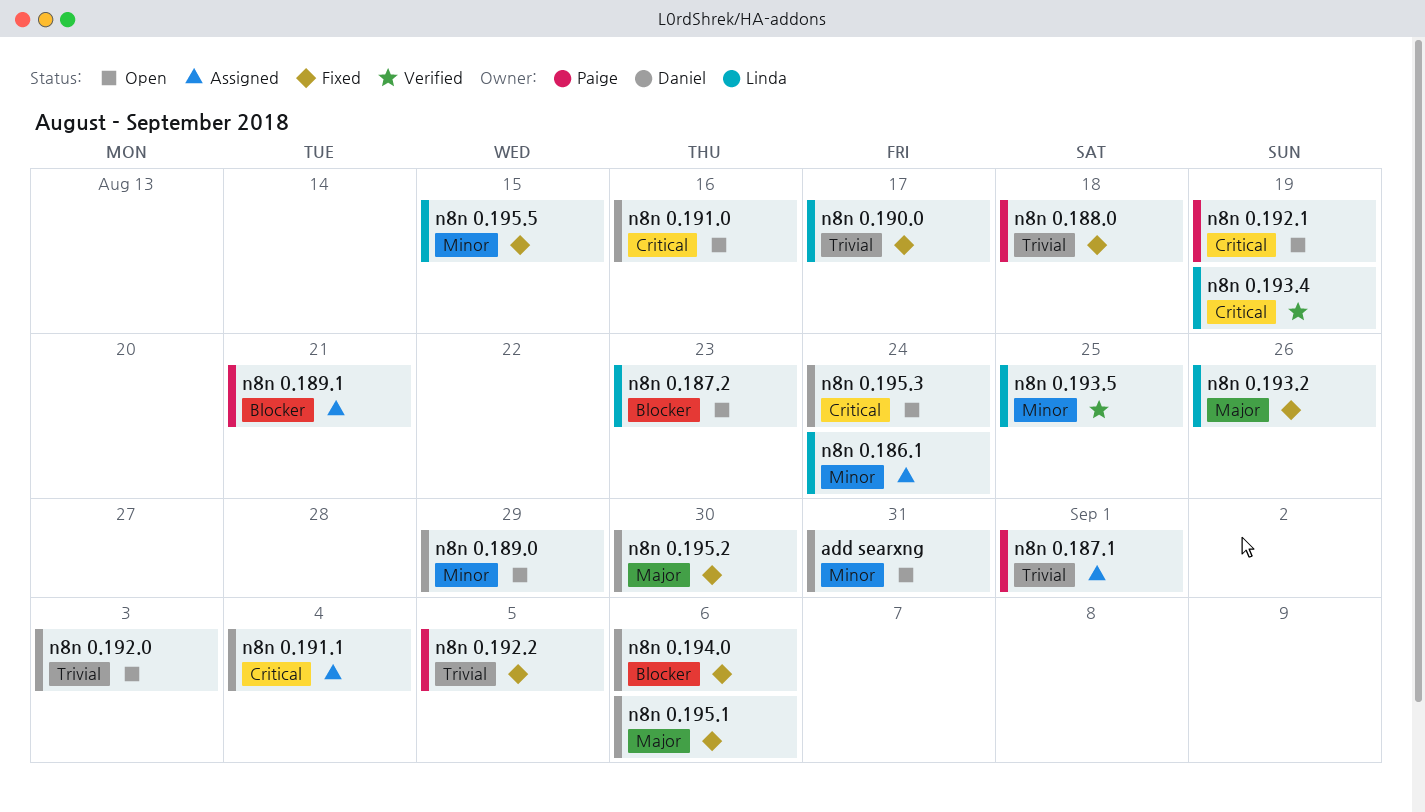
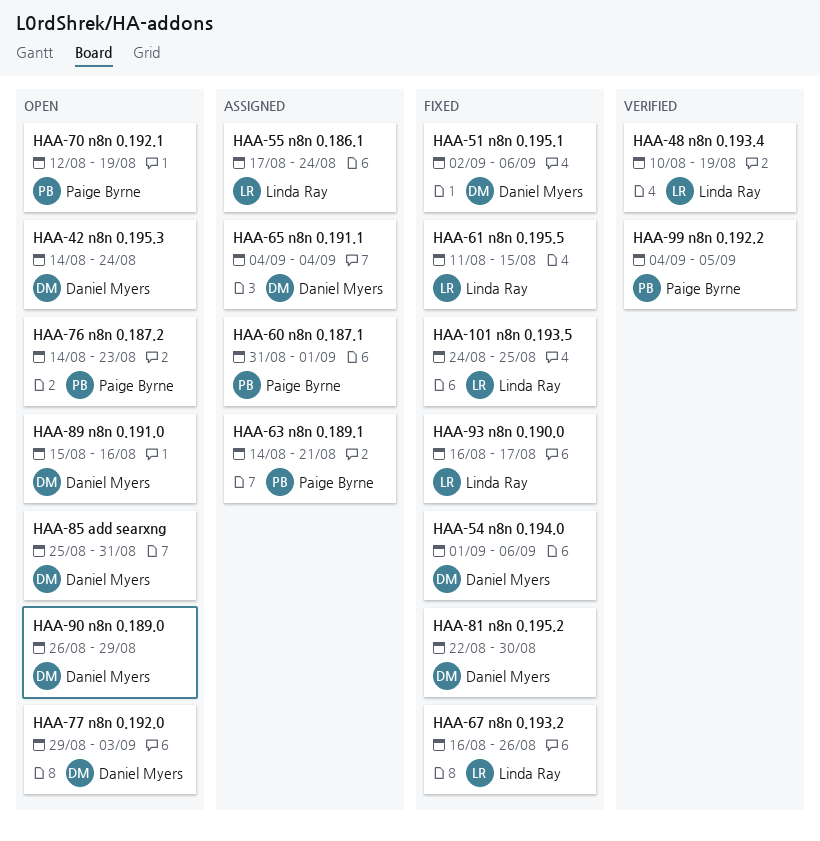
n8n 0.187.2, owner: Linda Ray -> Paige Byrne
n8n 0.188.0: present -> none
n8n 0.192.2, status: Fixed -> Verified
n8n 0.193.5, status: Verified -> Fixed

